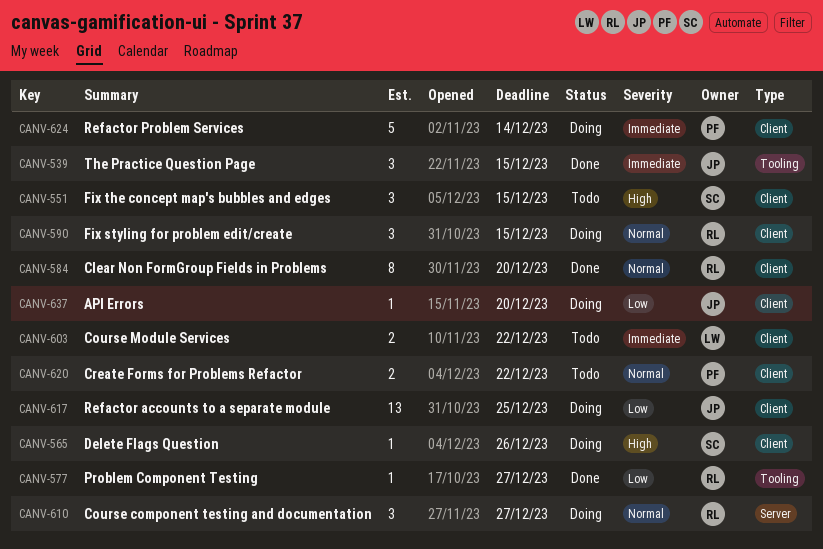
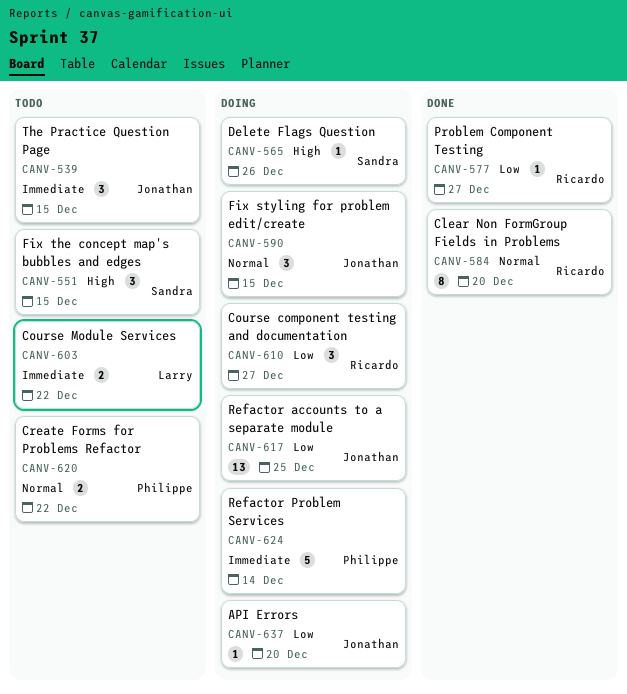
CANV-539, status: Done -> Todo
CANV-590, owner: Ricardo -> Jonathan
CANV-610, priority: Normal -> Low

